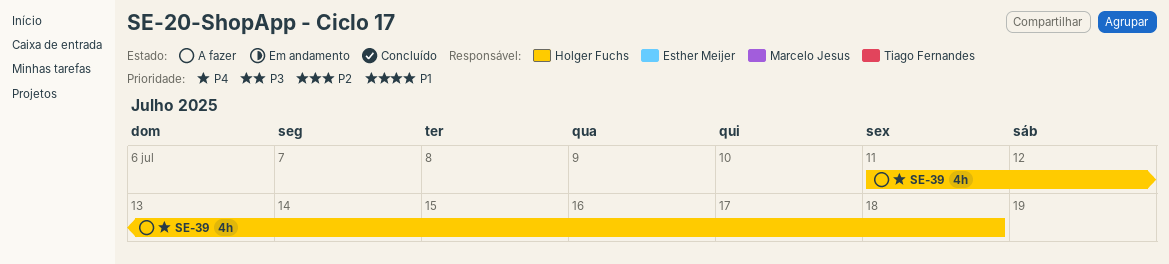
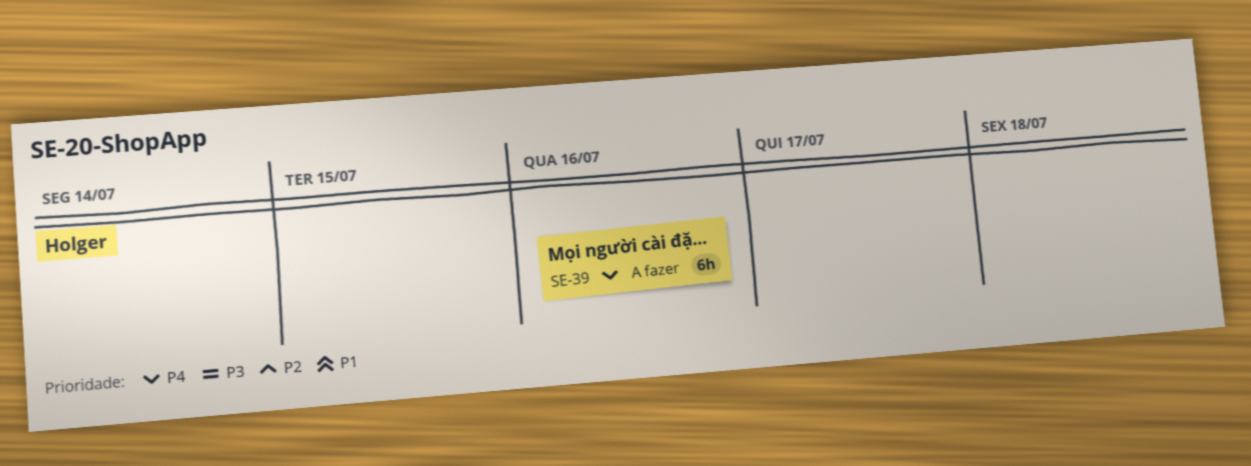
SE-39, estimate: 4h -> 6h
SE-39, due: Jul 18 -> Jul 16

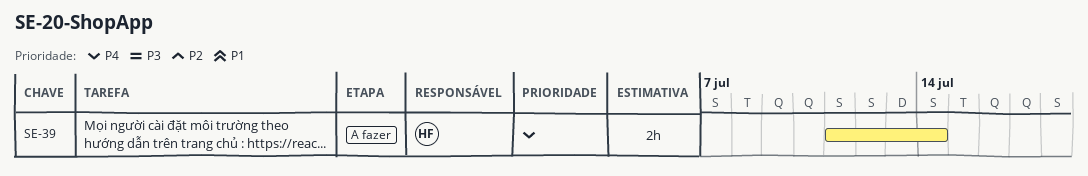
SE-39, estimate: 6h -> 2h
SE-39, due: Jul 16 -> Jul 14

